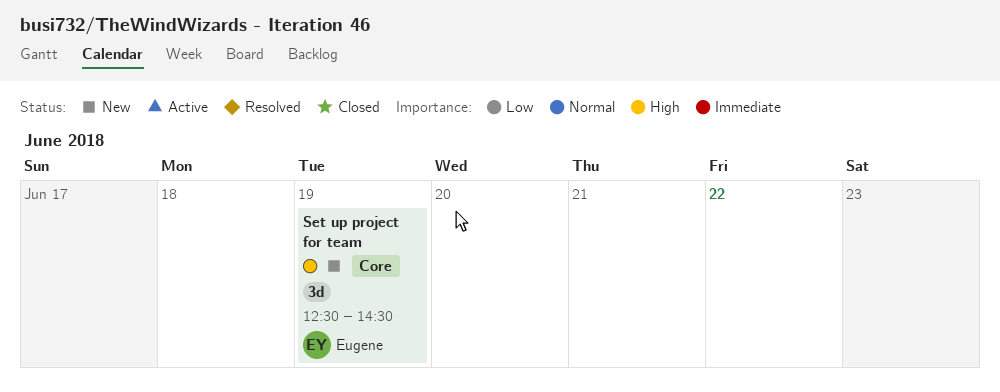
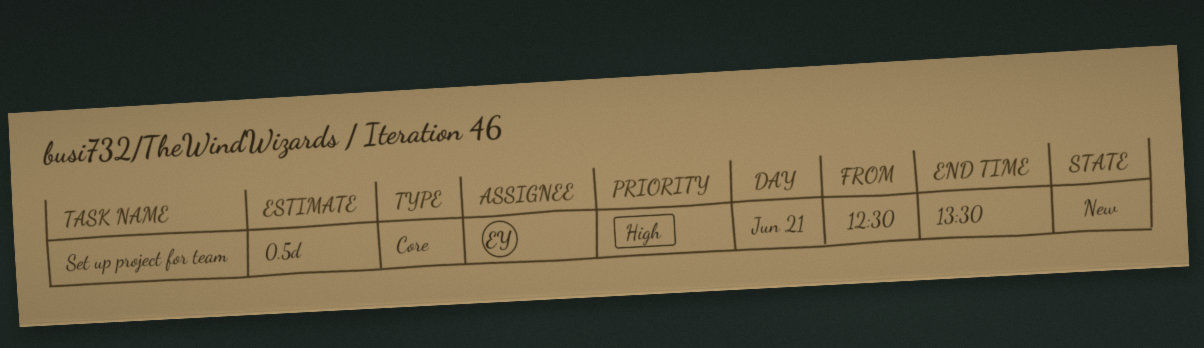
Set up project for team, estimate: 3d -> 0.5d
Set up project for team, day: Jun 19 -> Jun 21
Set up project for team, ends: 14:30 -> 13:30

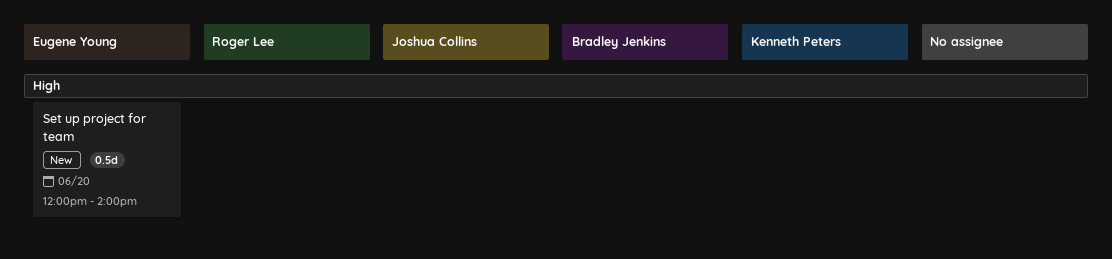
Set up project for team, day: Jun 21 -> Jun 20
Set up project for team, begins: 12:30 -> 12:00
Set up project for team, ends: 13:30 -> 14:00

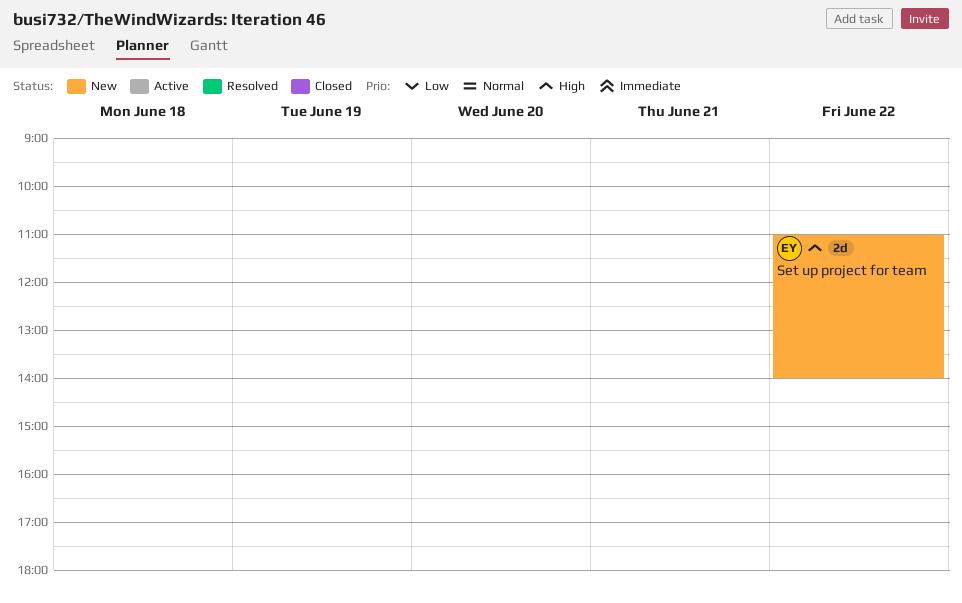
Set up project for team, estimate: 0.5d -> 2d
Set up project for team, day: Jun 20 -> Jun 22
Set up project for team, begins: 12:00 -> 11:00

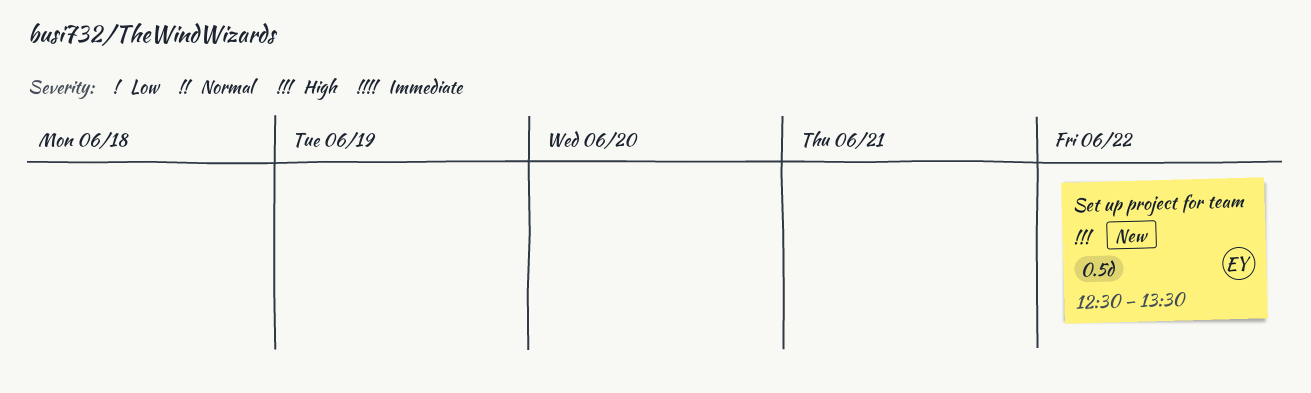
Set up project for team, estimate: 2d -> 0.5d
Set up project for team, begins: 11:00 -> 12:30
Set up project for team, ends: 14:00 -> 13:30

